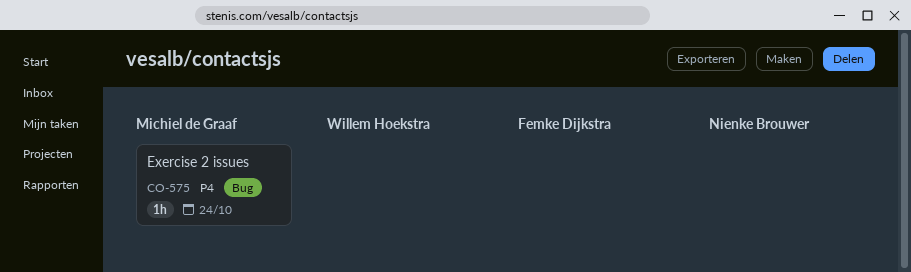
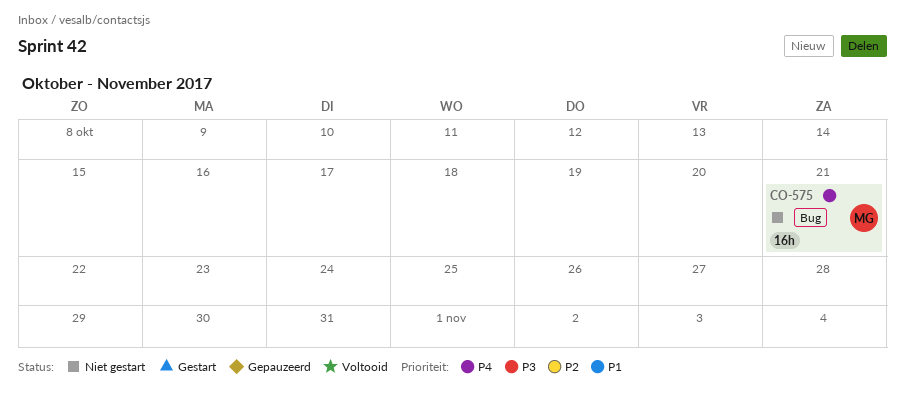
CO-575, estimate: 1h -> 16h
CO-575, due: Oct 24 -> Oct 21

